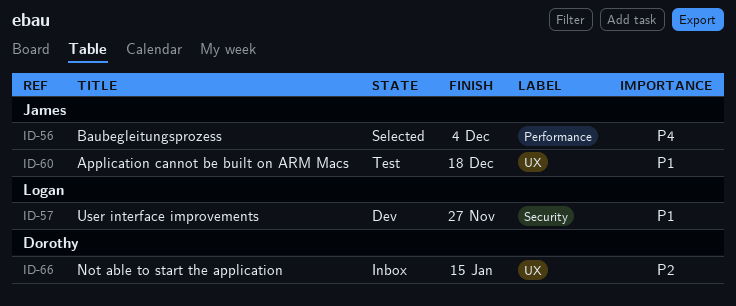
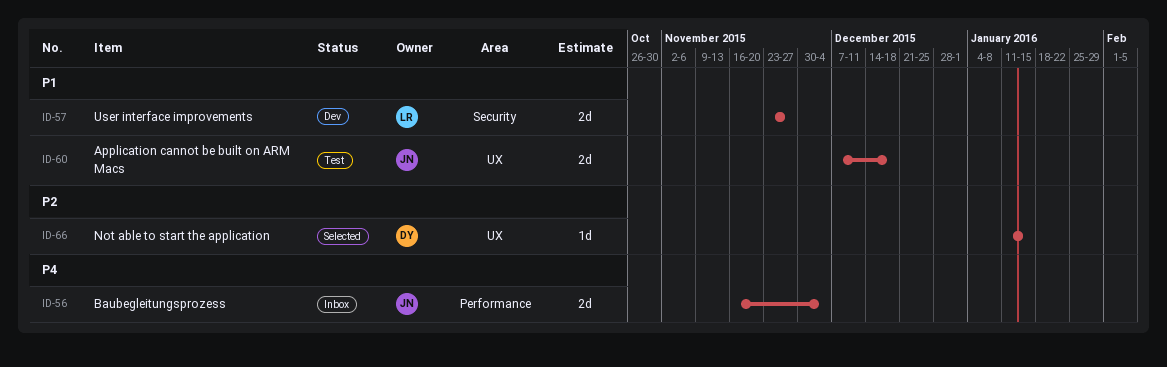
ID-56, status: Selected -> Inbox
ID-66, status: Inbox -> Selected

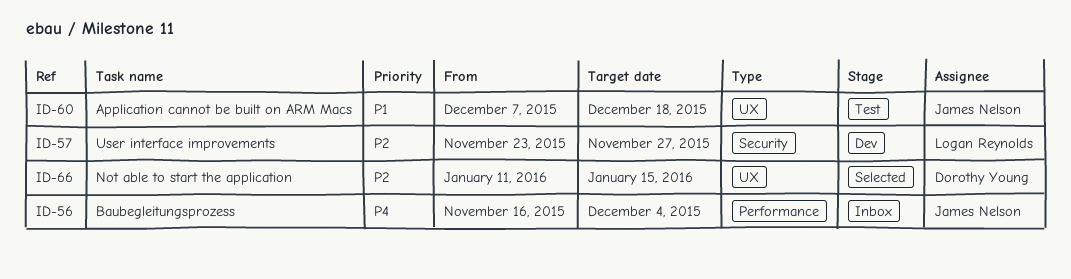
ID-57, priority: P1 -> P2

